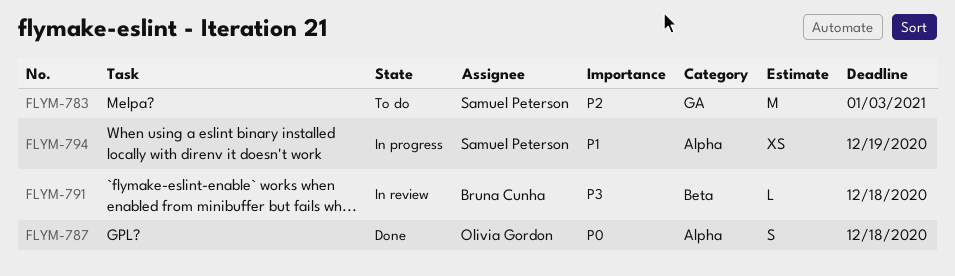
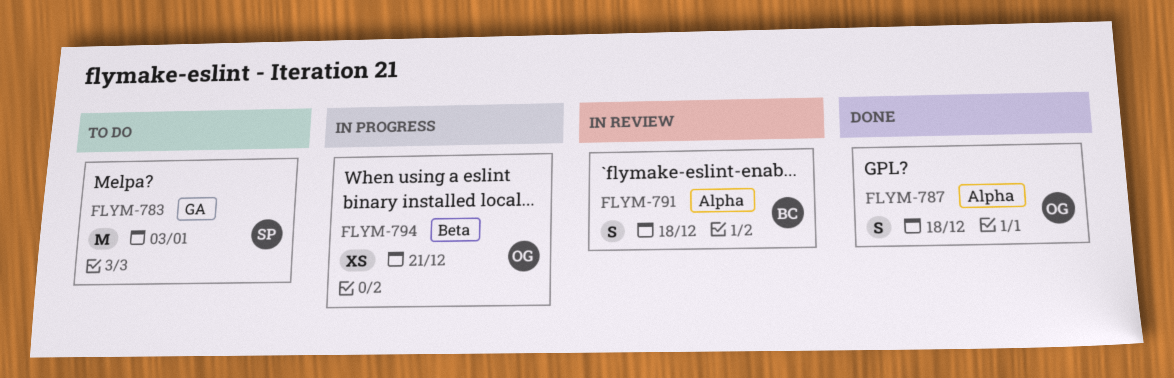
FLYM-791, label: Beta -> Alpha
FLYM-791, estimate: L -> S
FLYM-794, owner: Samuel Peterson -> Olivia Gordon
FLYM-794, label: Alpha -> Beta
FLYM-794, due: Dec 19 -> Dec 21

